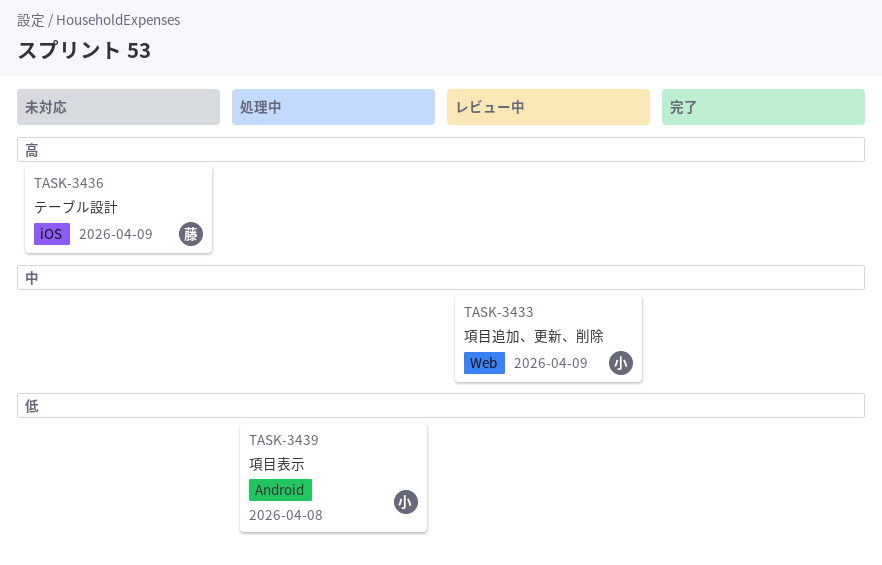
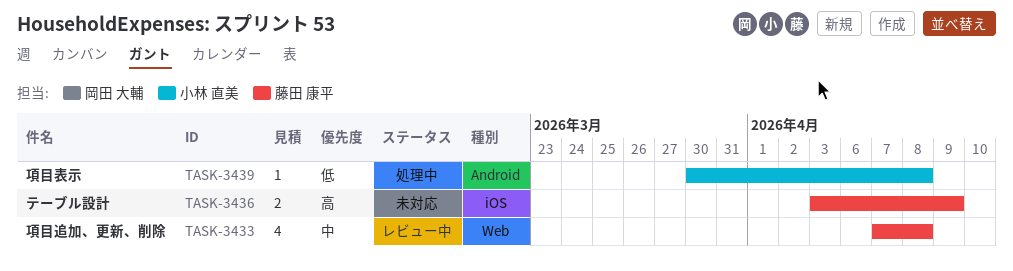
TASK-3433, owner: 小林 直美 -> 藤田 康平
TASK-3433, due: Apr 9 -> Apr 8

